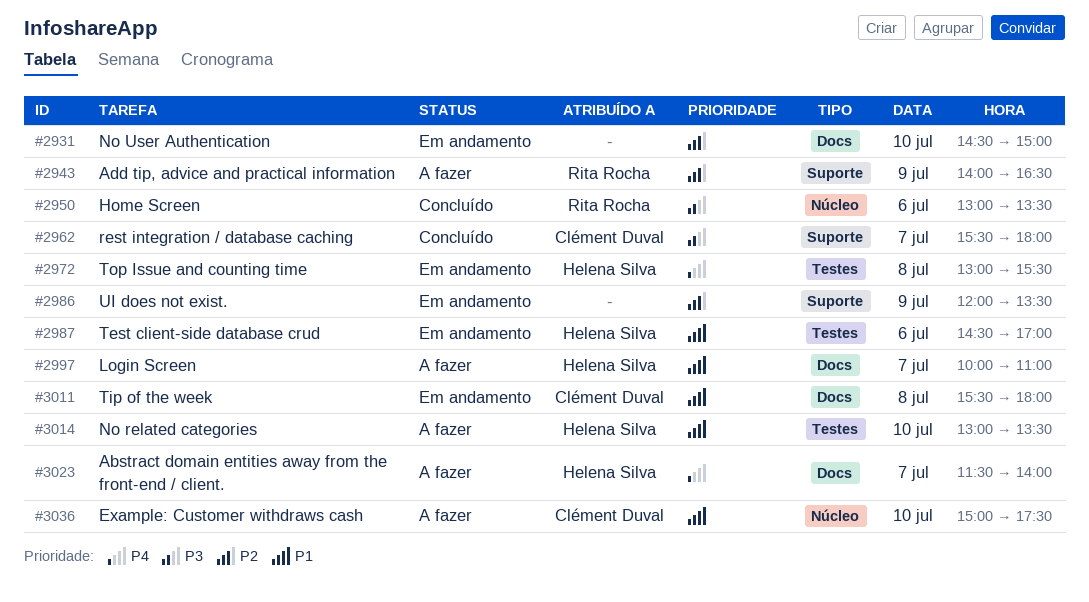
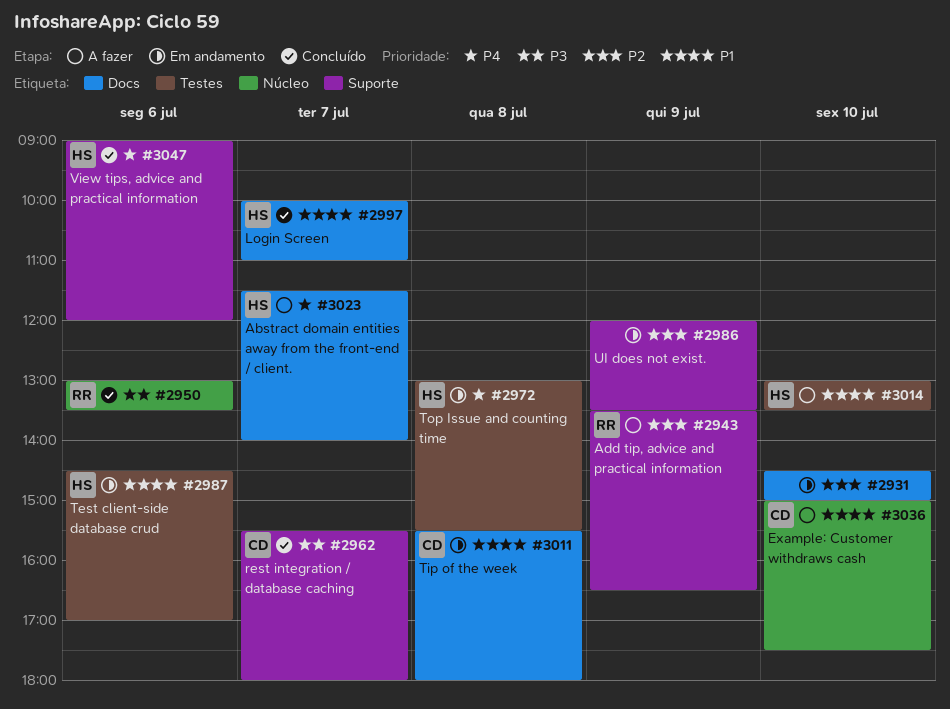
#2943, begins: 14:00 -> 13:30
#2997, status: A fazer -> Concluído
#3047: none -> present

